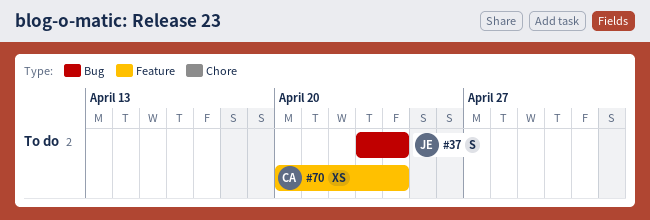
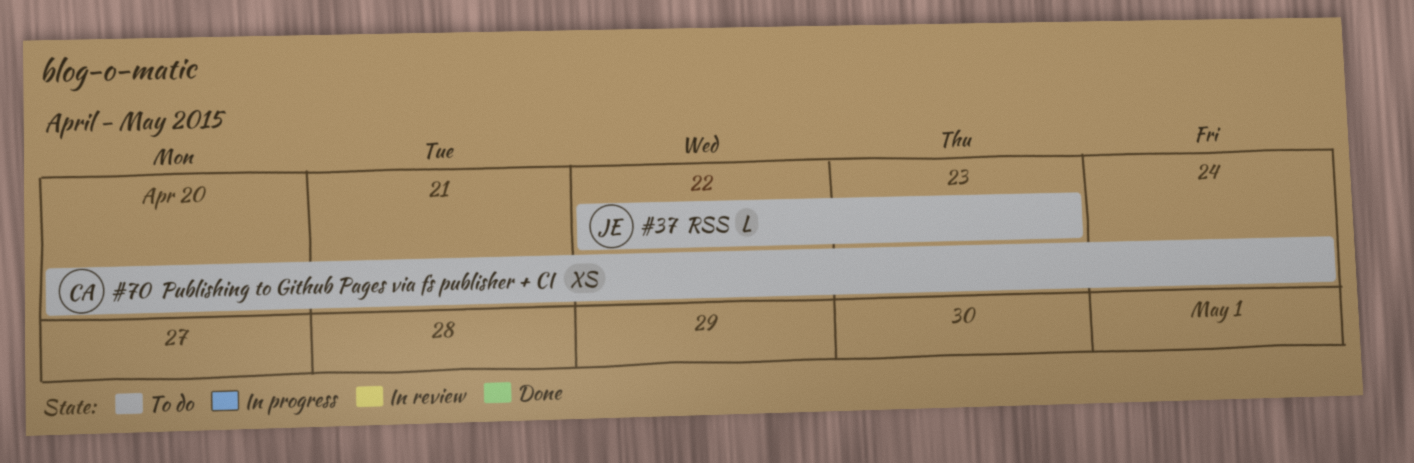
#37, estimate: S -> L
#37, start: Apr 23 -> Apr 22
#37, due: Apr 24 -> Apr 23

